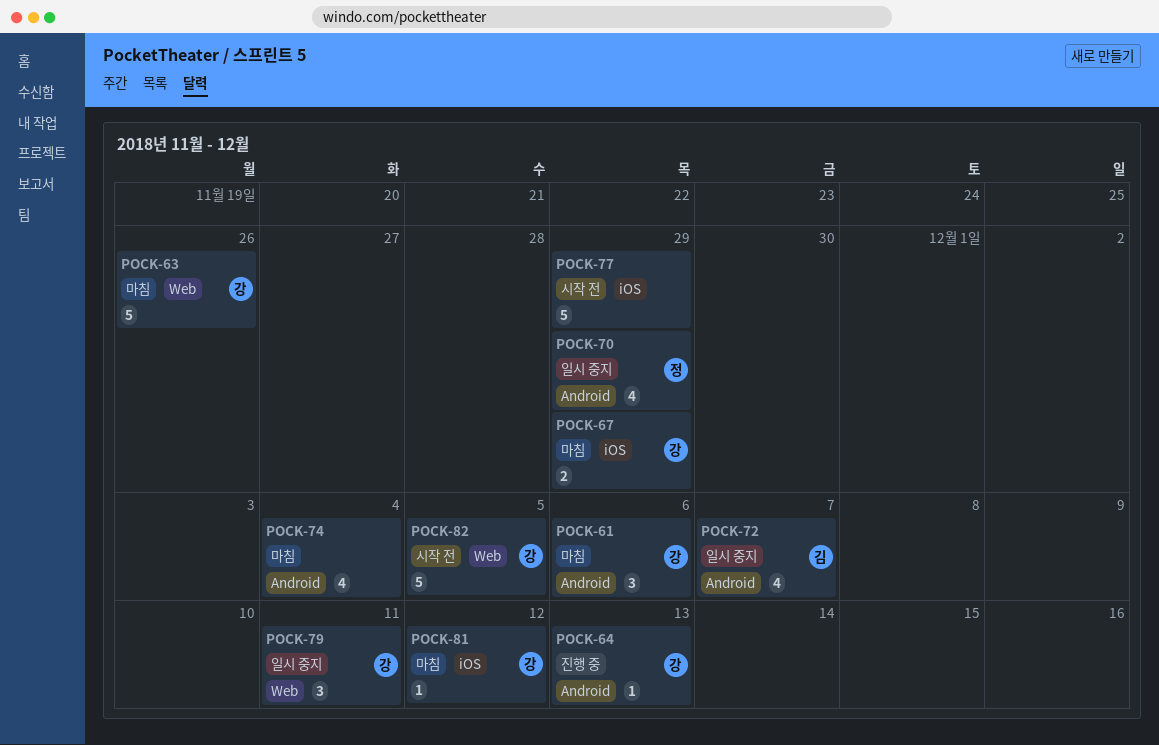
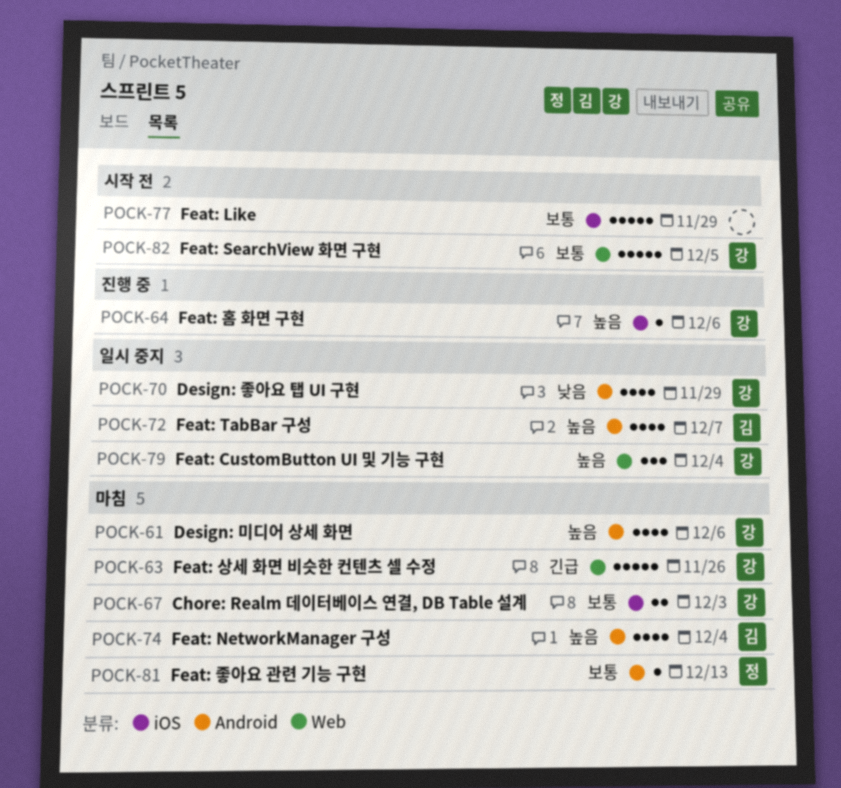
POCK-61, estimate: 3 -> 4
POCK-64, label: Android -> iOS
POCK-64, due: Dec 13 -> Dec 6
POCK-67, due: Nov 29 -> Dec 3
POCK-70, owner: 정 -> 강
POCK-74, owner: none -> 김
POCK-79, due: Dec 11 -> Dec 4
POCK-81, owner: 강 -> 정
POCK-81, label: iOS -> Android
POCK-81, due: Dec 12 -> Dec 13

